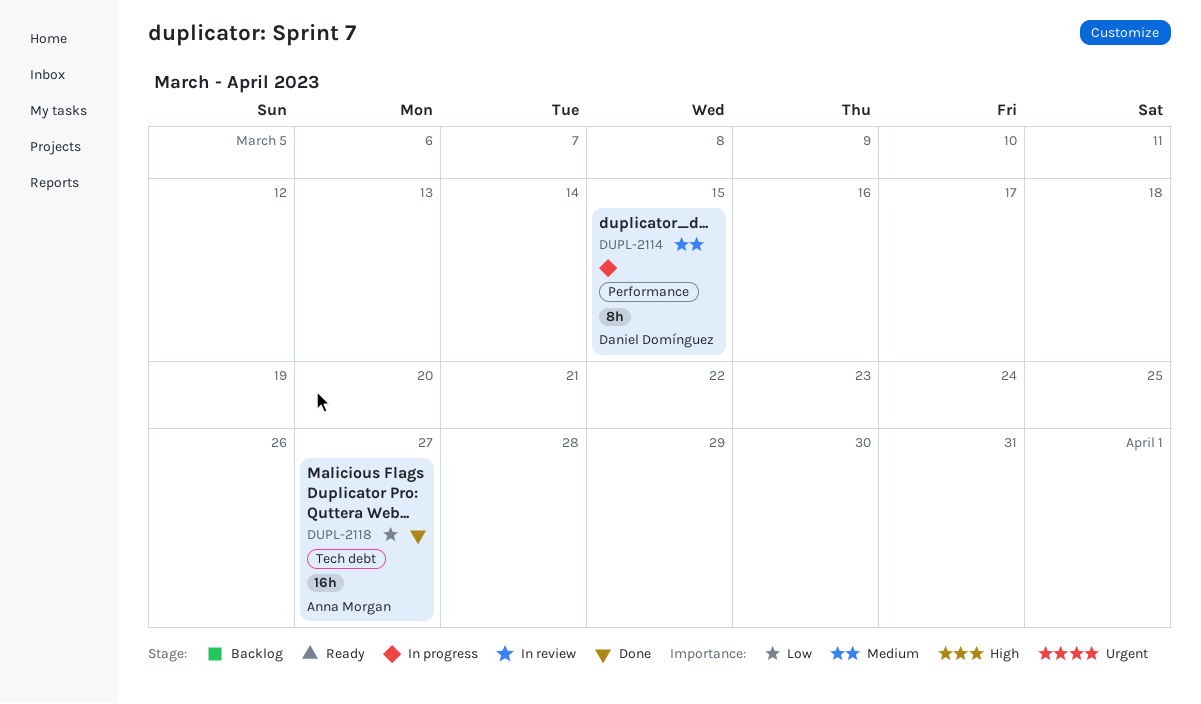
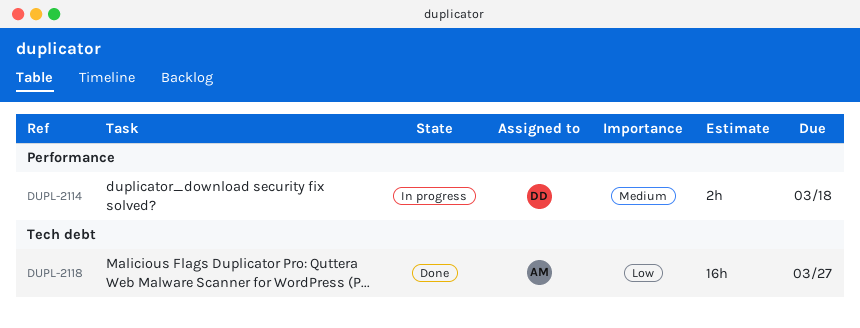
DUPL-2114, estimate: 8h -> 2h
DUPL-2114, due: Mar 15 -> Mar 18

